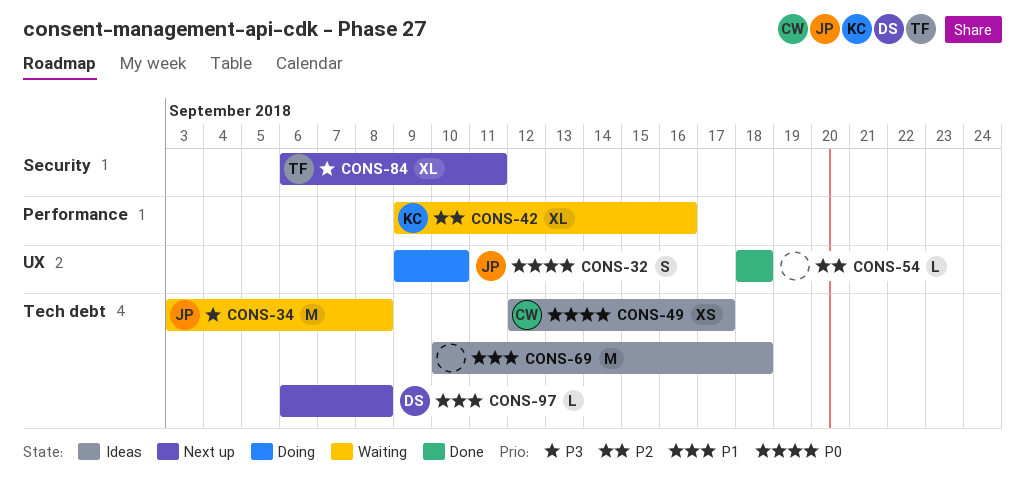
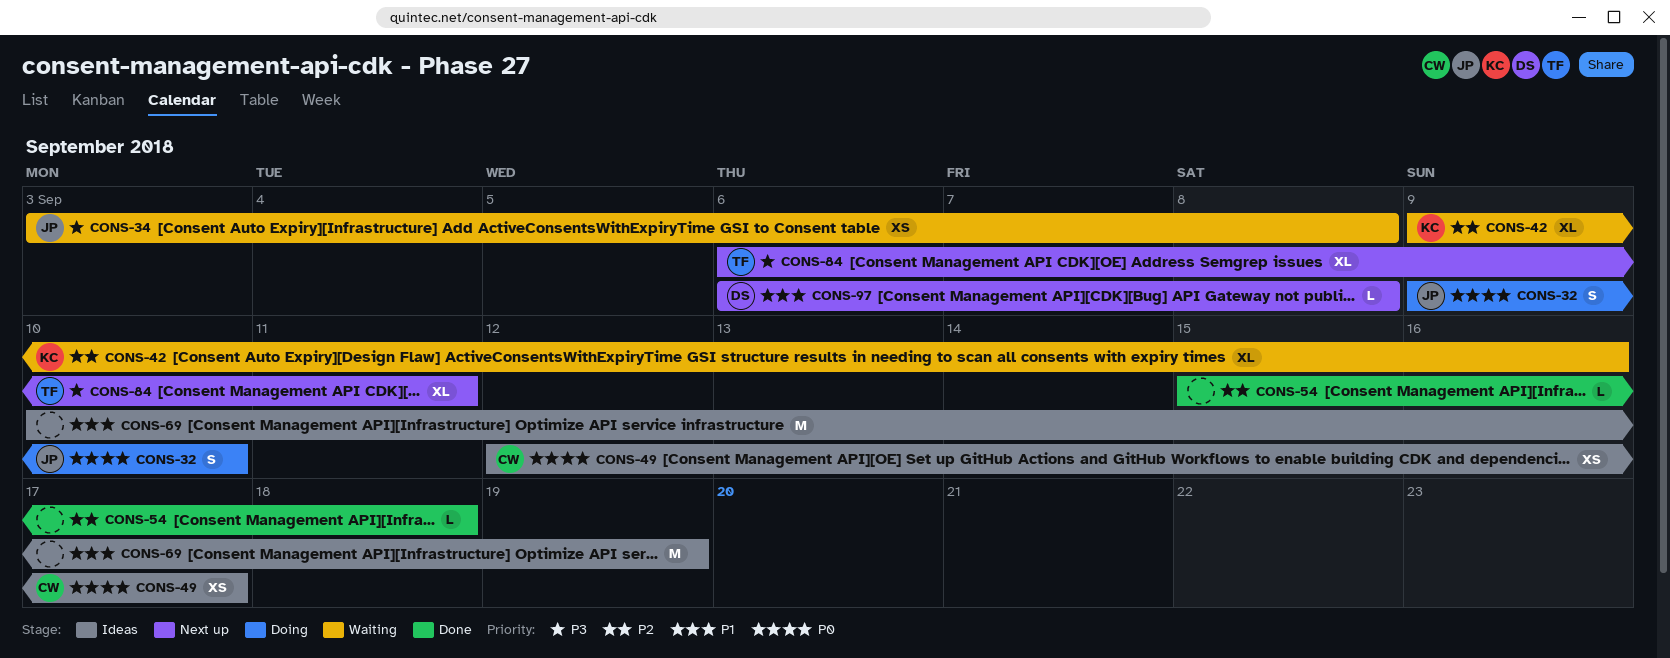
CONS-34, estimate: M -> XS
CONS-54, start: Sep 18 -> Sep 15
CONS-69, due: Sep 18 -> Sep 19

